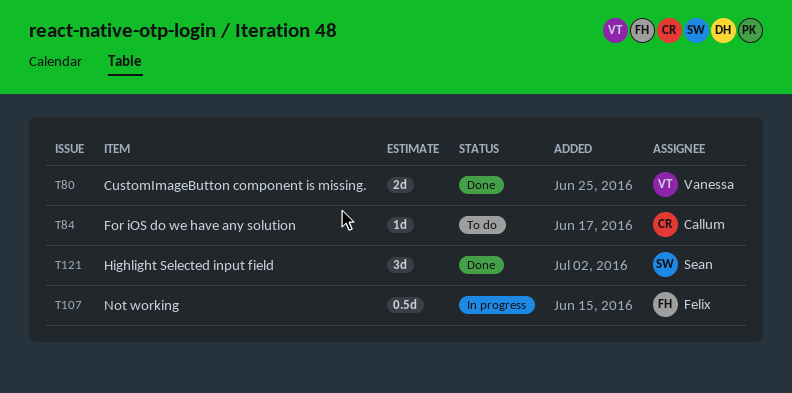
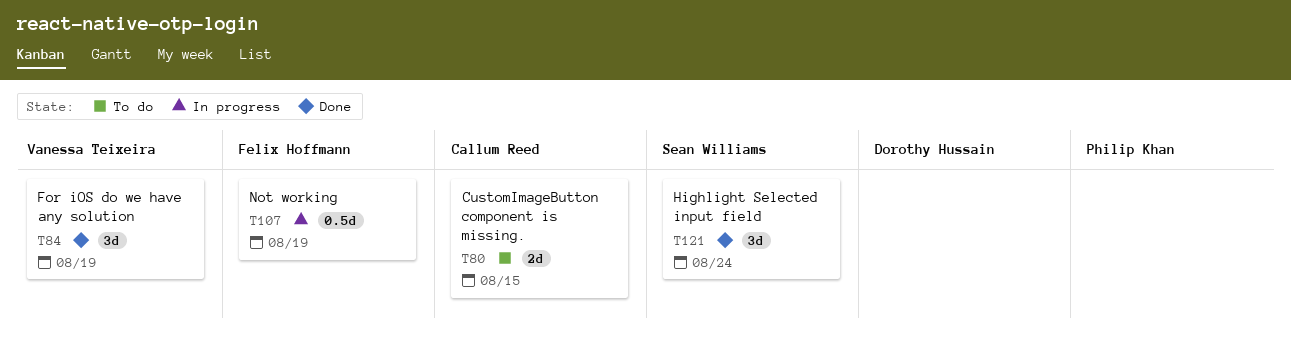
T80, status: Done -> To do
T80, owner: Vanessa Teixeira -> Callum Reed
T84, status: To do -> Done
T84, owner: Callum Reed -> Vanessa Teixeira
T84, estimate: 1d -> 3d

